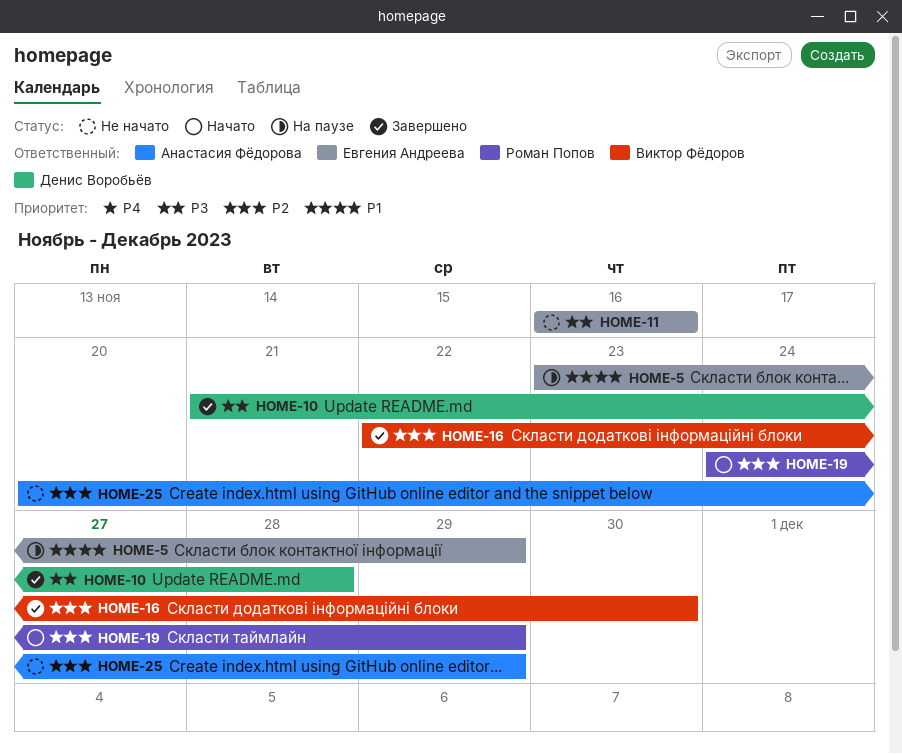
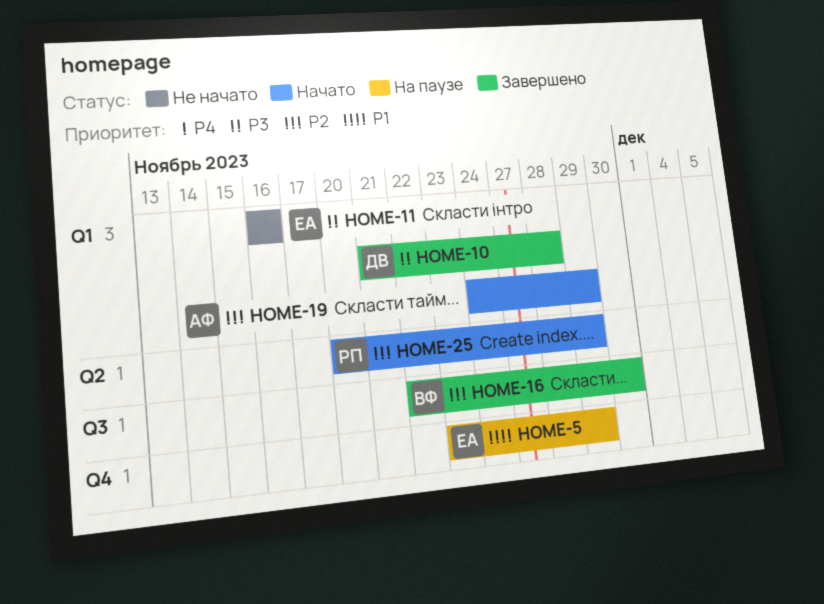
HOME-19, owner: Роман Попов -> Анастасия Фёдорова
HOME-25, status: Не начато -> Начато
HOME-25, owner: Анастасия Фёдорова -> Роман Попов

